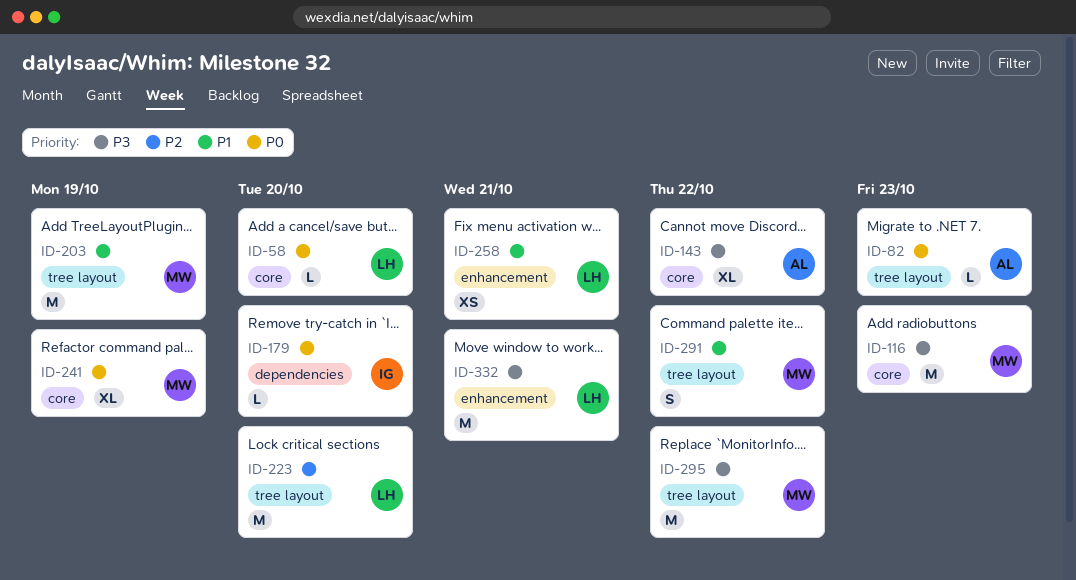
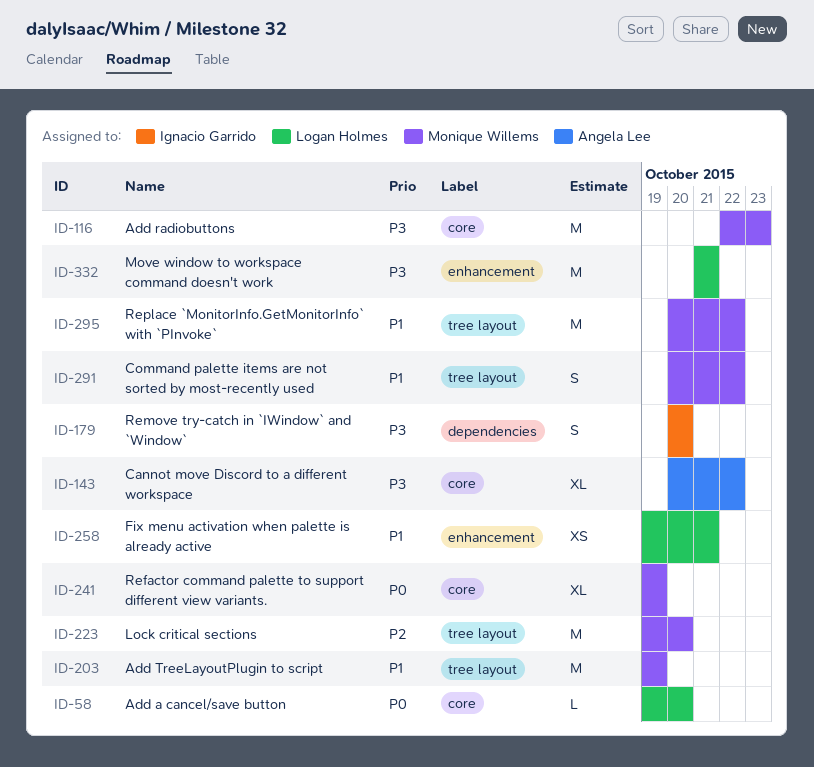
ID-82: present -> none
ID-179, priority: P0 -> P3
ID-179, estimate: L -> S
ID-223, owner: Logan Holmes -> Monique Willems
ID-295, priority: P3 -> P1

